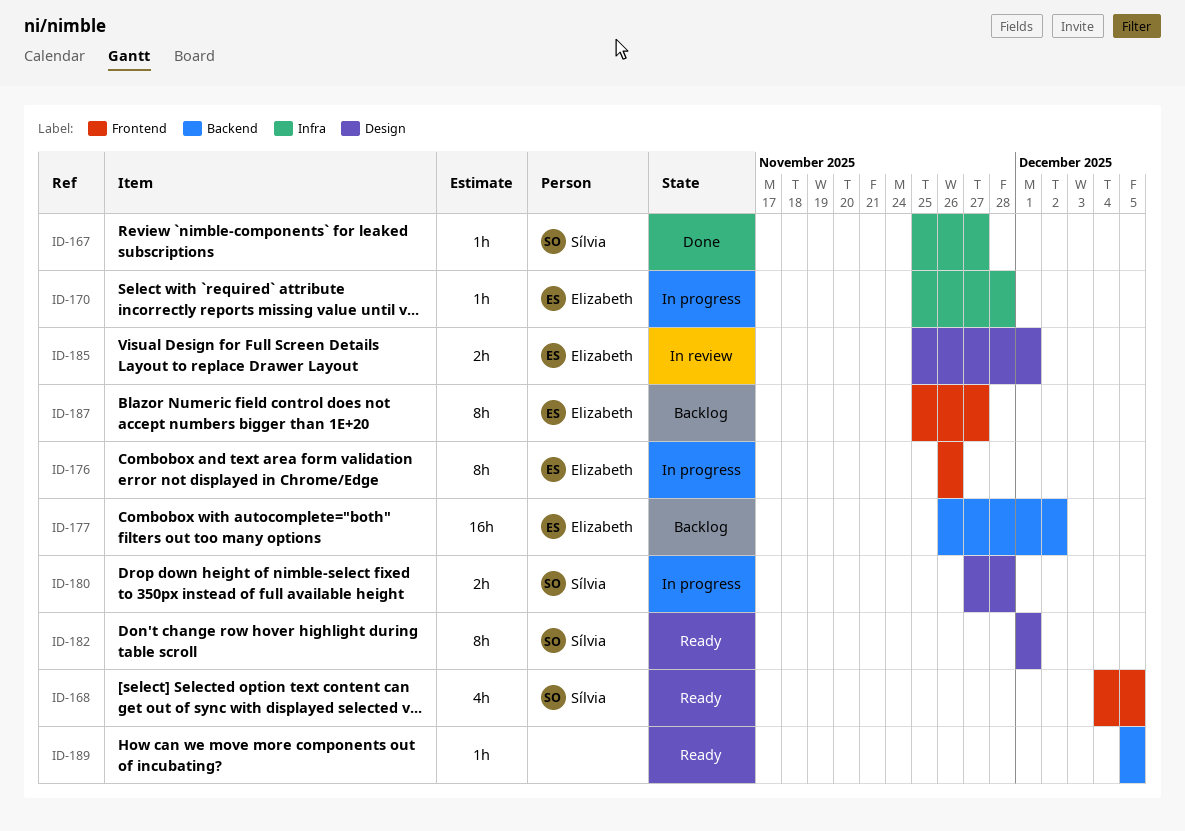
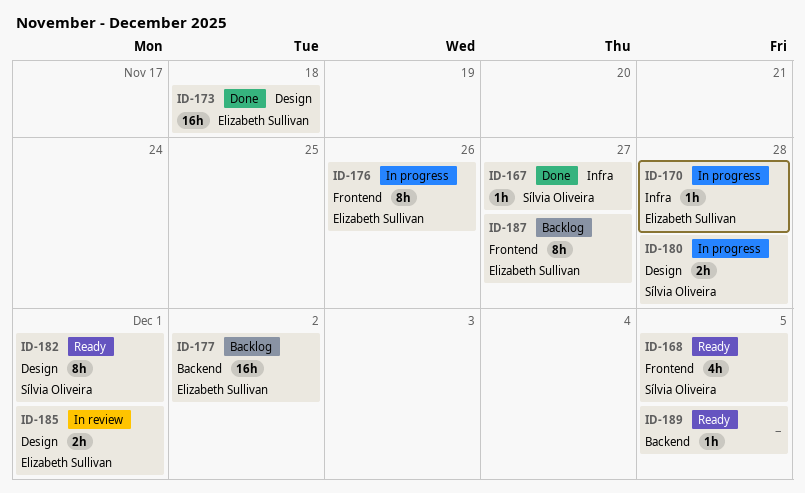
ID-173: none -> present

